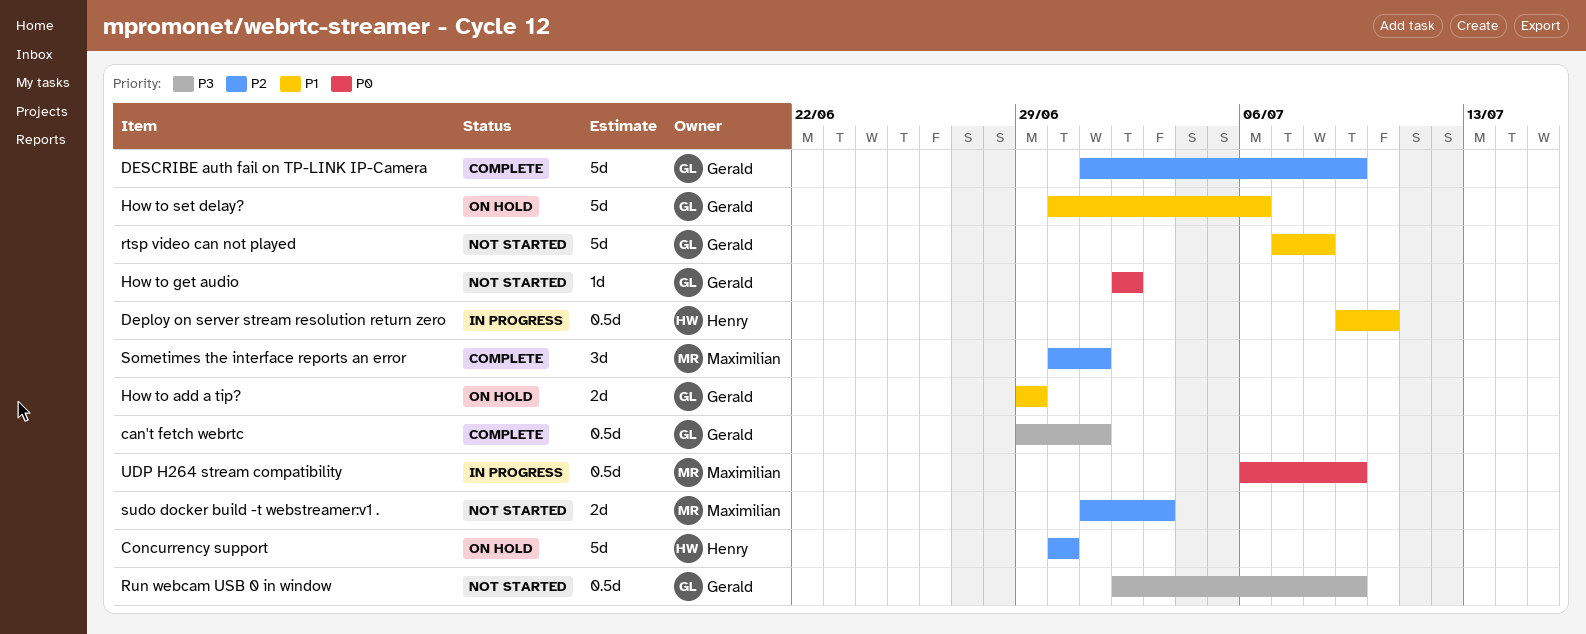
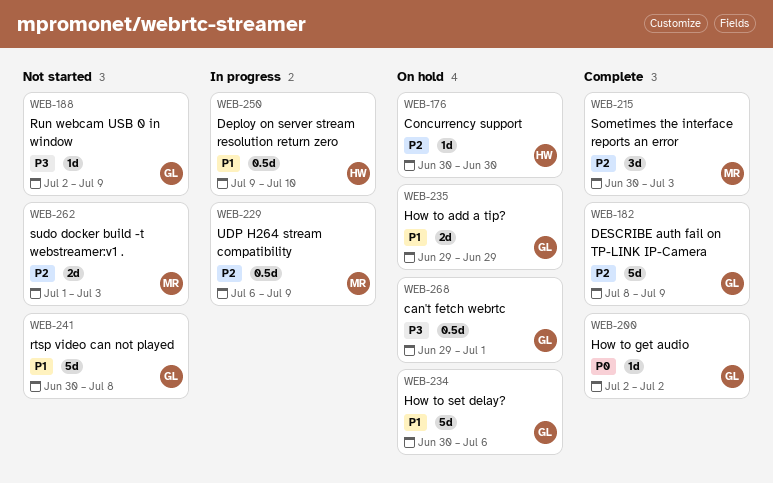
can't fetch webrtc, status: Complete -> On hold
Concurrency support, estimate: 5d -> 1d
DESCRIBE auth fail on TP-LINK IP-Camera, start: Jul 1 -> Jul 8
How to get audio, status: Not started -> Complete
rtsp video can not played, start: Jul 7 -> Jun 30
Run webcam USB 0 in window, estimate: 0.5d -> 1d
Sometimes the interface reports an error, due: Jul 1 -> Jul 3
UDP H264 stream compatibility, priority: P0 -> P2

